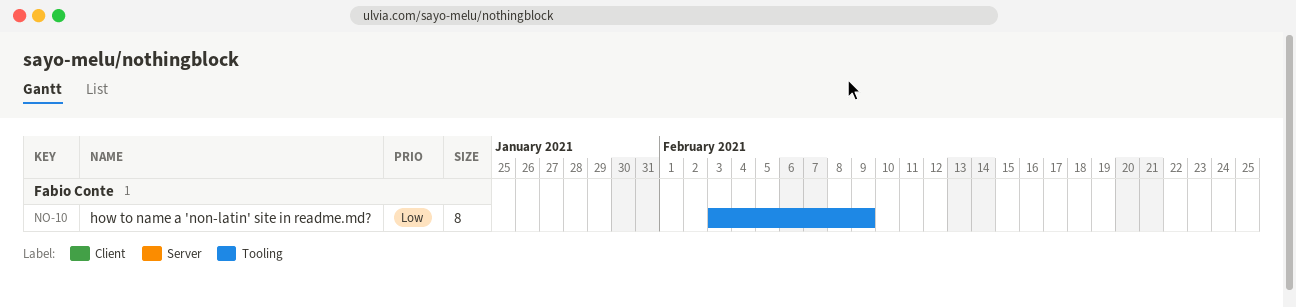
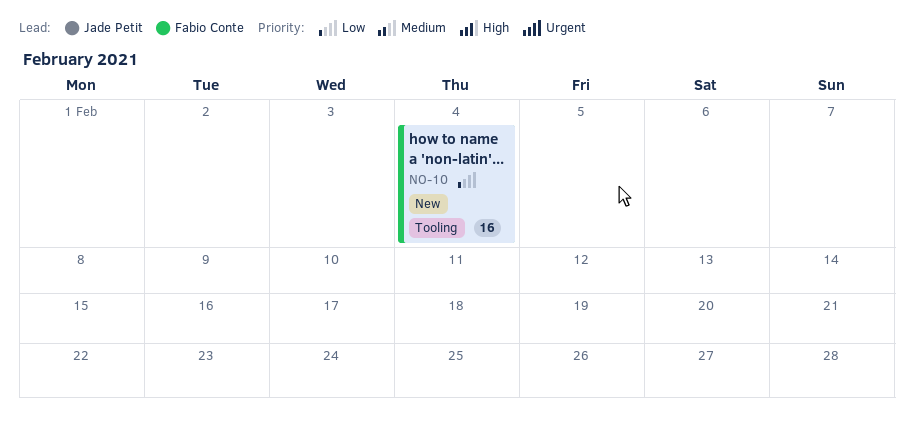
NO-10, estimate: 8 -> 16
NO-10, due: Feb 9 -> Feb 4

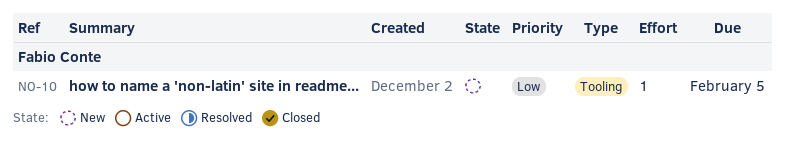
NO-10, estimate: 16 -> 1
NO-10, due: Feb 4 -> Feb 5

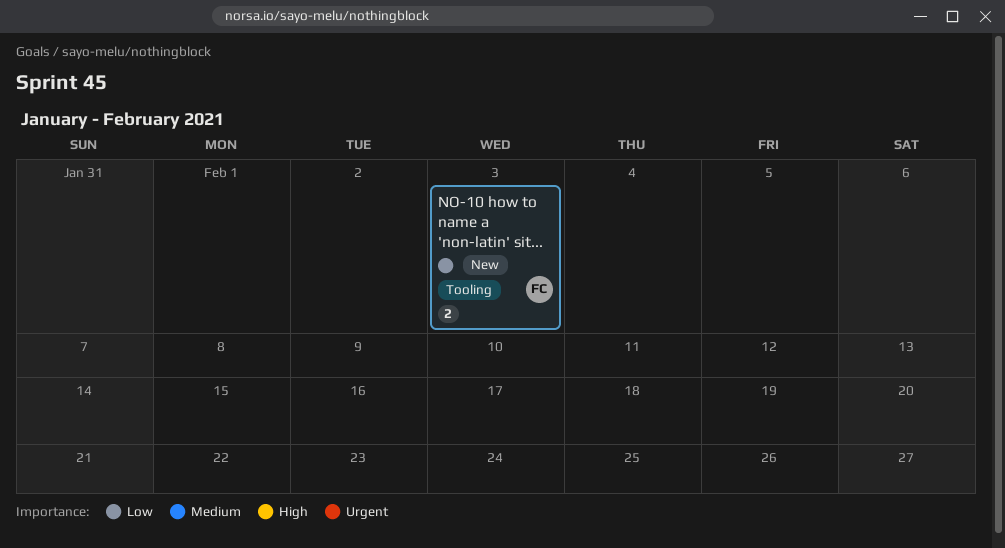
NO-10, estimate: 1 -> 2
NO-10, due: Feb 5 -> Feb 3

